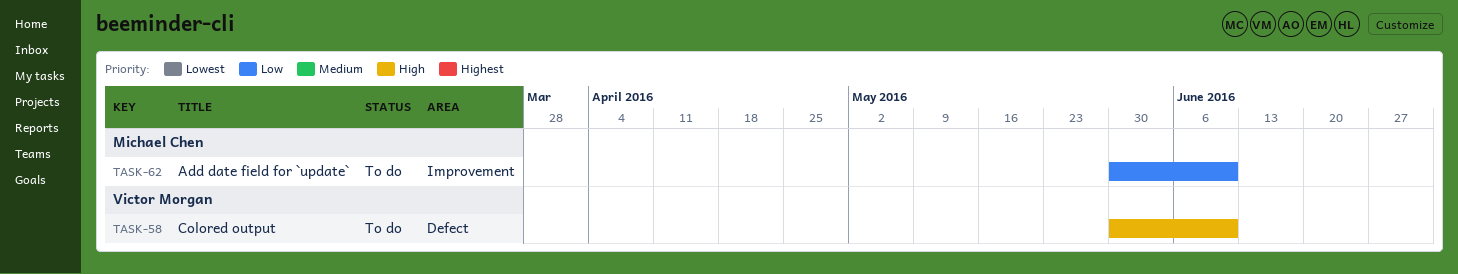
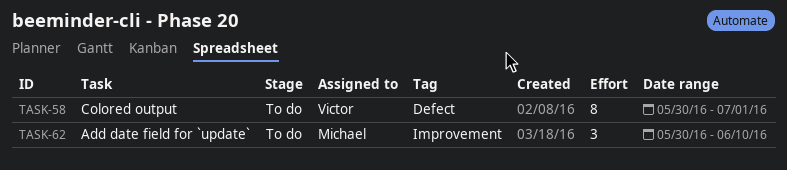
TASK-58, due: Jun 10 -> Jul 1

